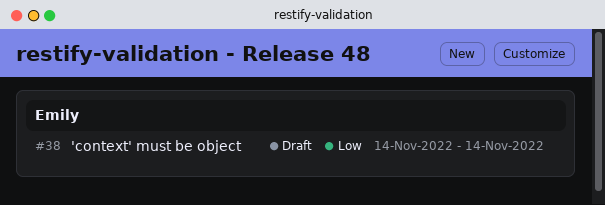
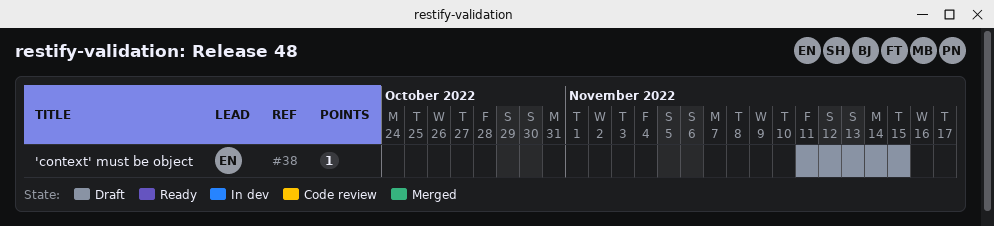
#38, start: Nov 14 -> Nov 11
#38, due: Nov 14 -> Nov 15

